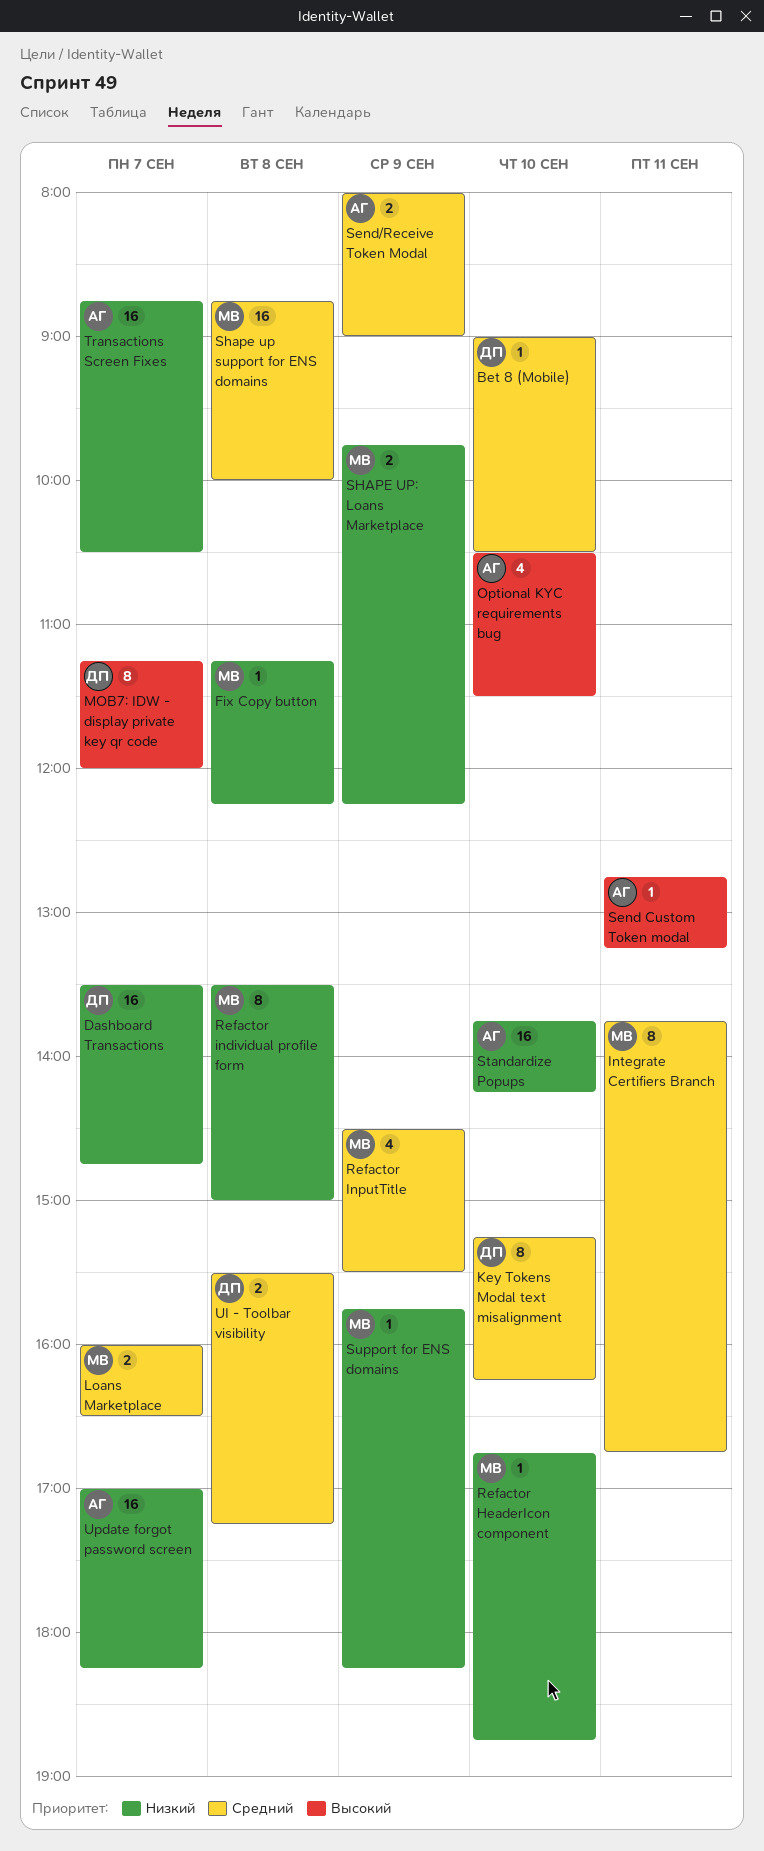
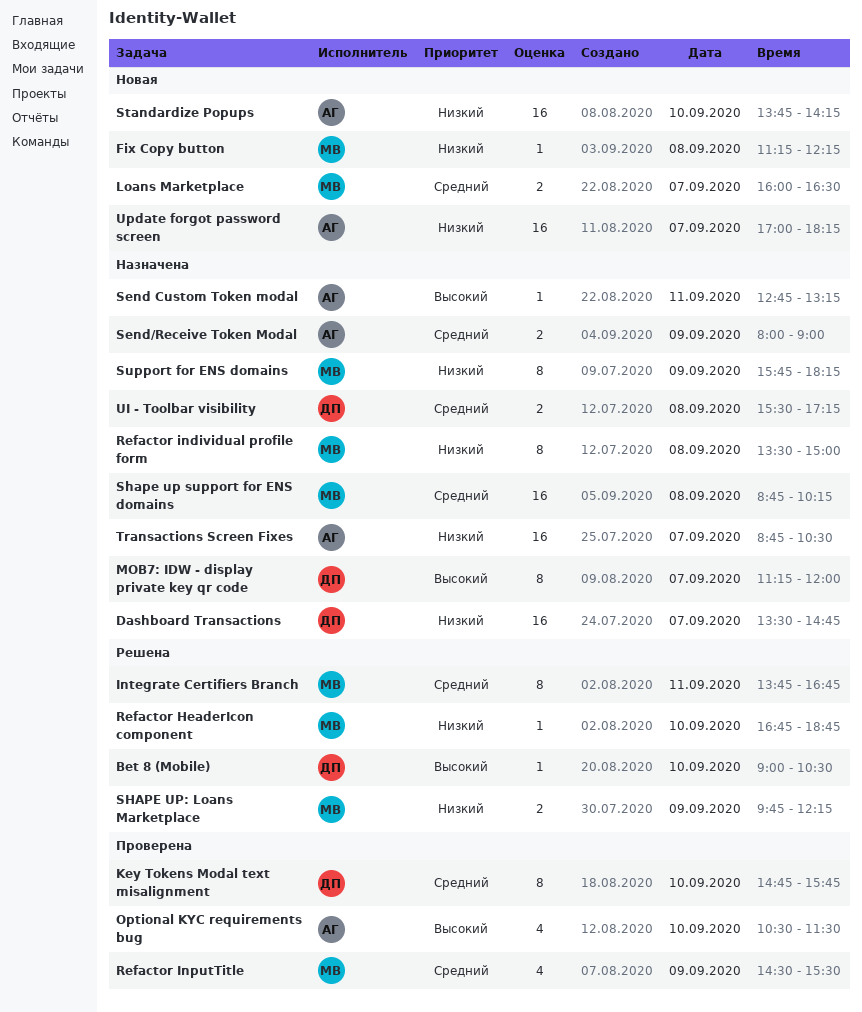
Bet 8 (Mobile), priority: Средний -> Высокий
Key Tokens Modal text misalignment, begins: 15:15 -> 14:45
Key Tokens Modal text misalignment, ends: 16:15 -> 15:45
Shape up support for ENS domains, ends: 10:00 -> 10:15
Support for ENS domains, estimate: 1 -> 8

